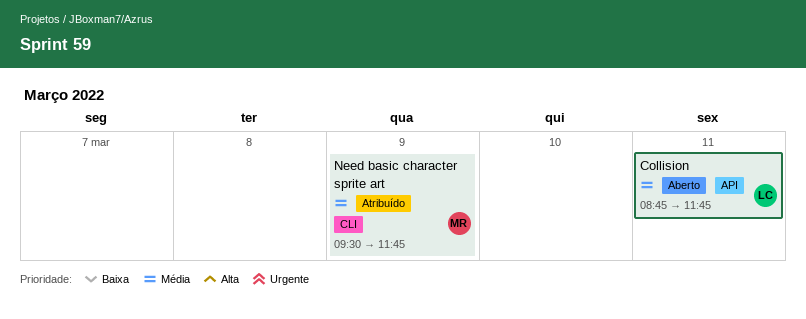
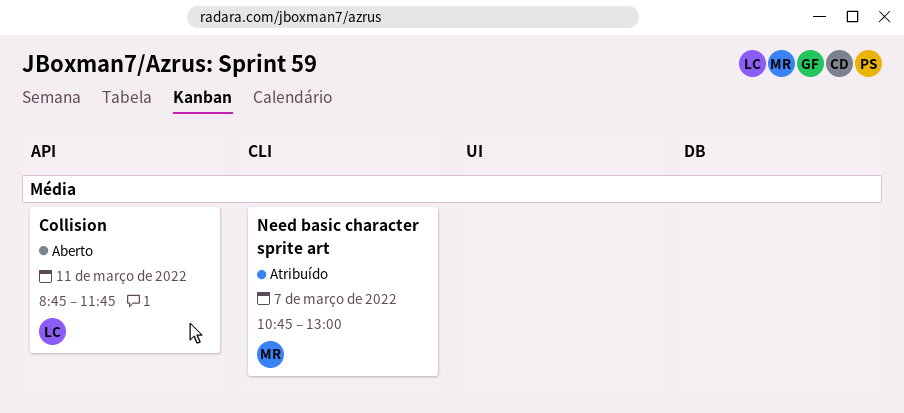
Need basic character sprite art, day: Mar 9 -> Mar 7
Need basic character sprite art, begins: 09:30 -> 10:45
Need basic character sprite art, ends: 11:45 -> 13:00

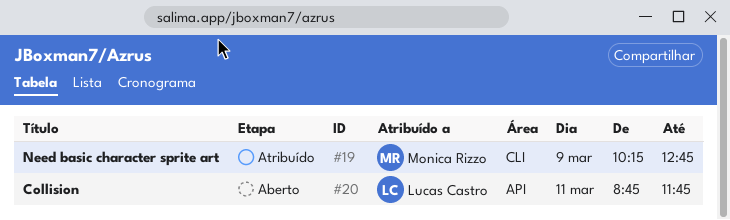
Need basic character sprite art, day: Mar 7 -> Mar 9
Need basic character sprite art, begins: 10:45 -> 10:15
Need basic character sprite art, ends: 13:00 -> 12:45

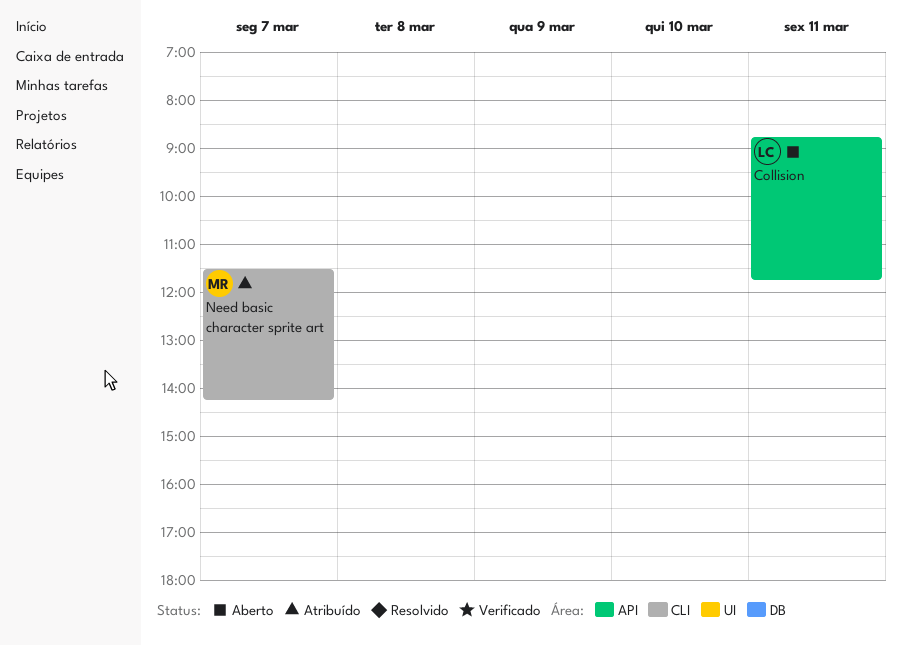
Need basic character sprite art, day: Mar 9 -> Mar 7
Need basic character sprite art, begins: 10:15 -> 11:30
Need basic character sprite art, ends: 12:45 -> 14:15

